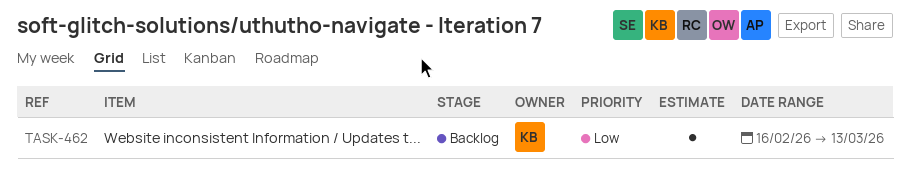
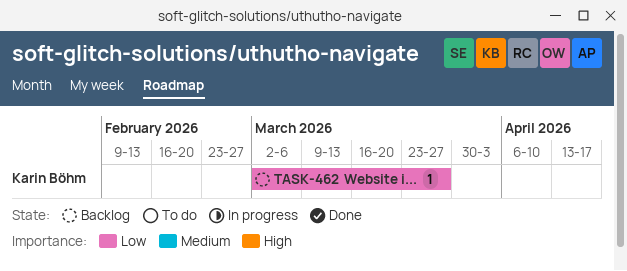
TASK-462, start: Feb 16 -> Mar 2
TASK-462, due: Mar 13 -> Mar 27

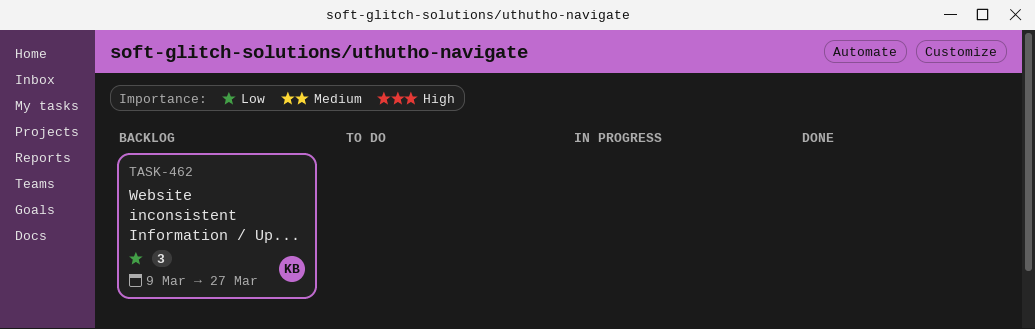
TASK-462, estimate: 1 -> 3
TASK-462, start: Mar 2 -> Mar 9

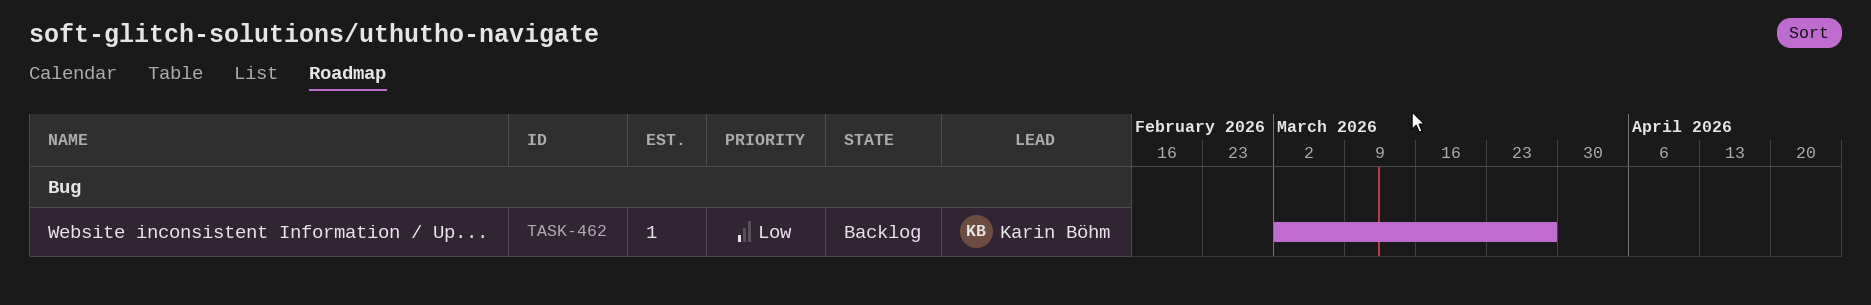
TASK-462, estimate: 3 -> 1
TASK-462, start: Mar 9 -> Mar 2

